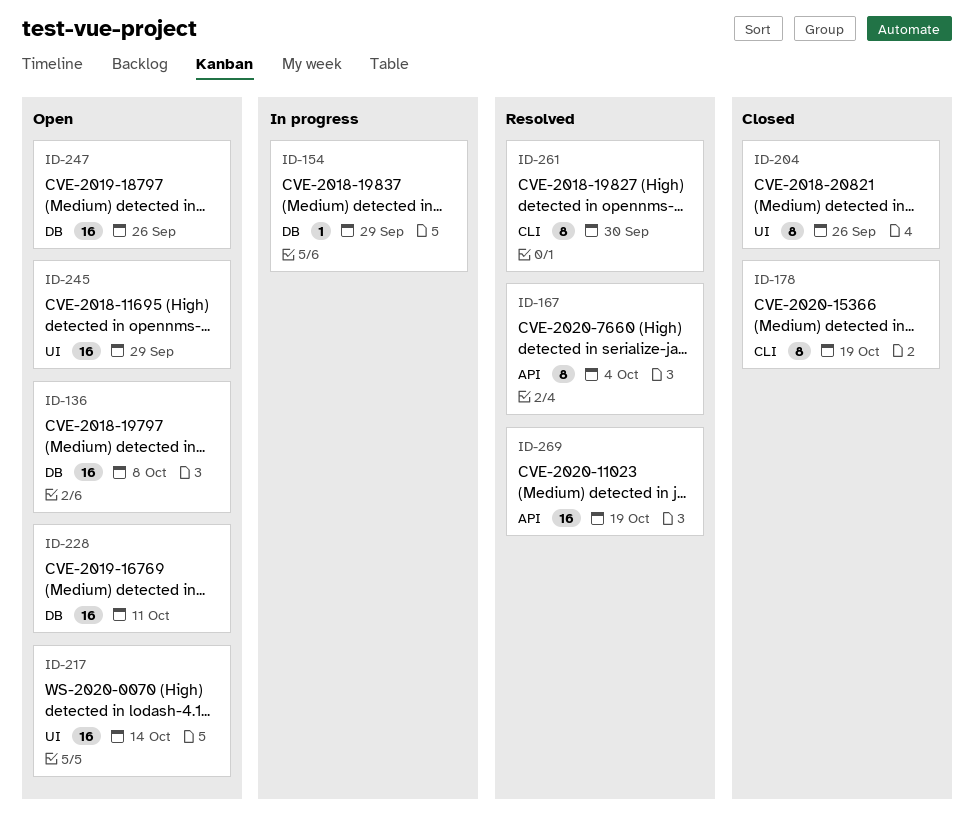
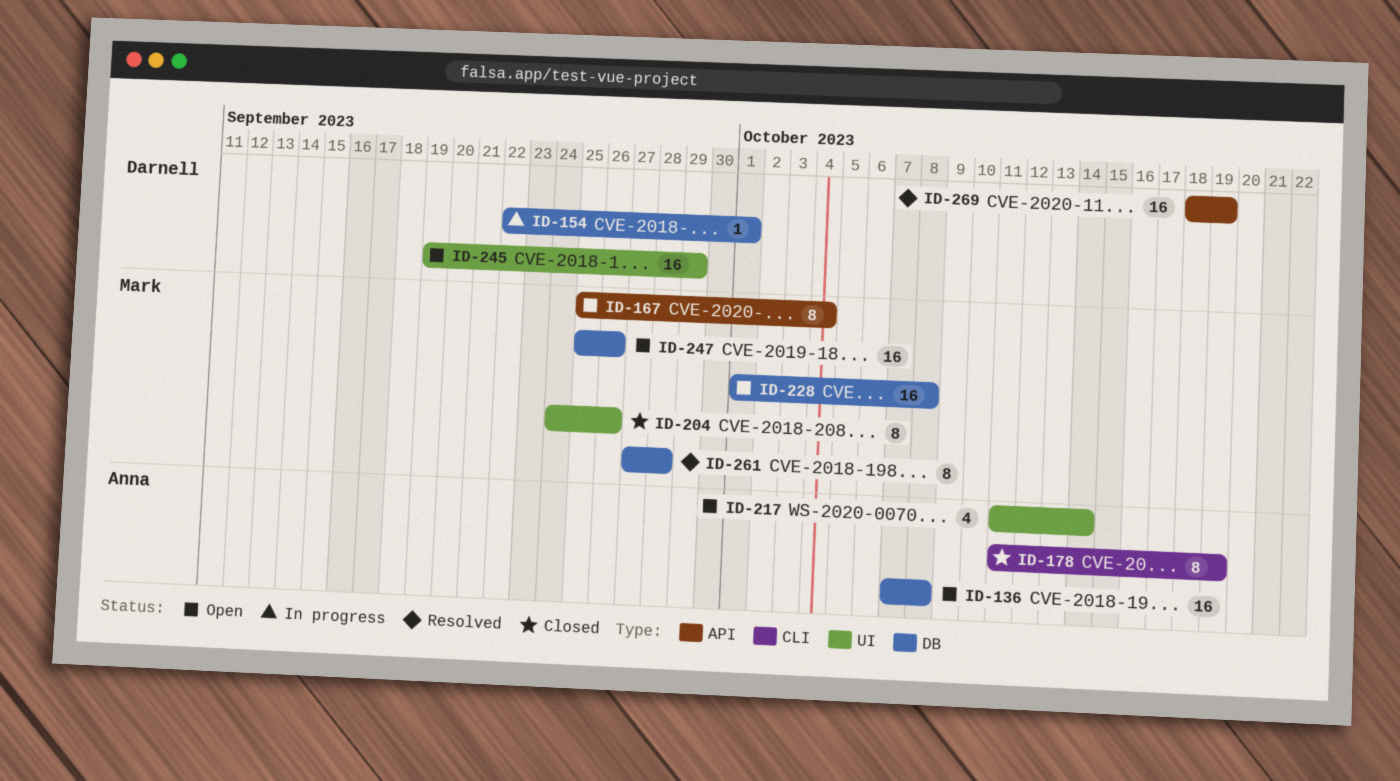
ID-154, due: Sep 29 -> Oct 1
ID-167, status: Resolved -> Open
ID-217, estimate: 16 -> 4
ID-228, due: Oct 11 -> Oct 8
ID-261, label: CLI -> DB
ID-261, due: Sep 30 -> Sep 28

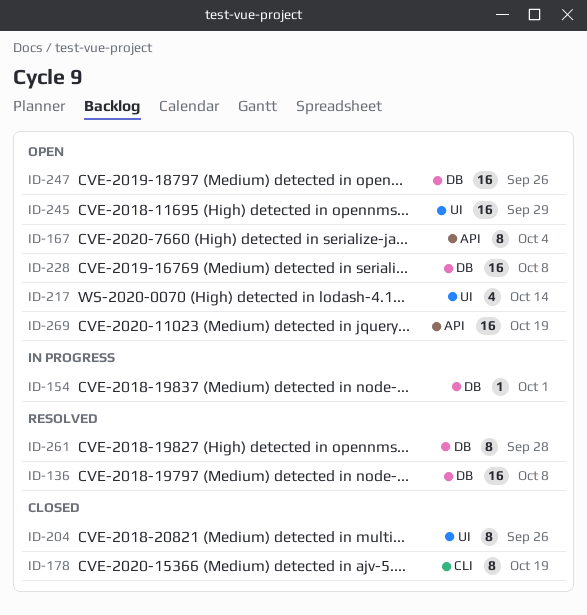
ID-136, status: Open -> Resolved
ID-269, status: Resolved -> Open

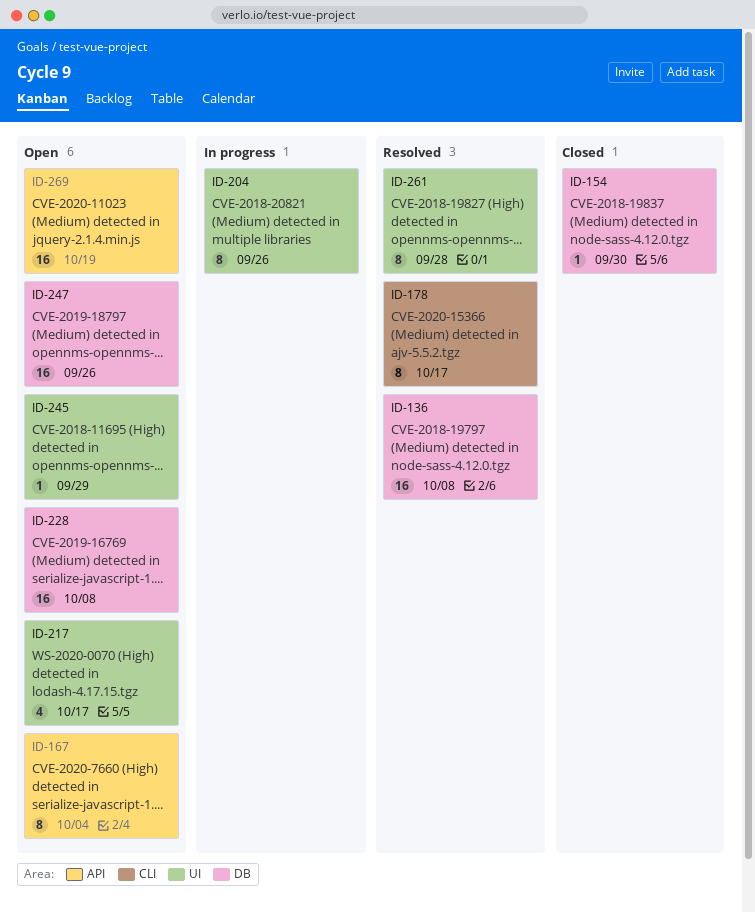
ID-154, status: In progress -> Closed
ID-154, due: Oct 1 -> Sep 30
ID-178, status: Closed -> Resolved
ID-178, due: Oct 19 -> Oct 17
ID-204, status: Closed -> In progress
ID-217, due: Oct 14 -> Oct 17
ID-245, estimate: 16 -> 1
ID-261, label: DB -> UI

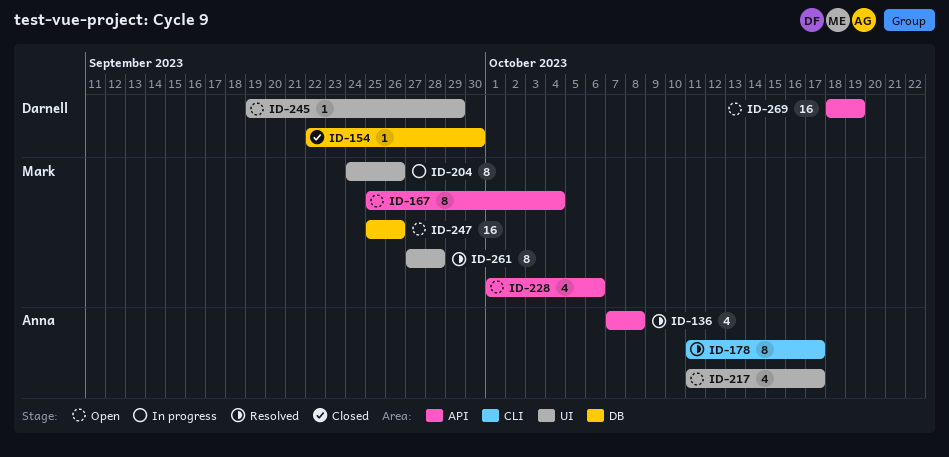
ID-136, label: DB -> API
ID-136, estimate: 16 -> 4
ID-228, label: DB -> API
ID-228, estimate: 16 -> 4
ID-228, due: Oct 8 -> Oct 6

